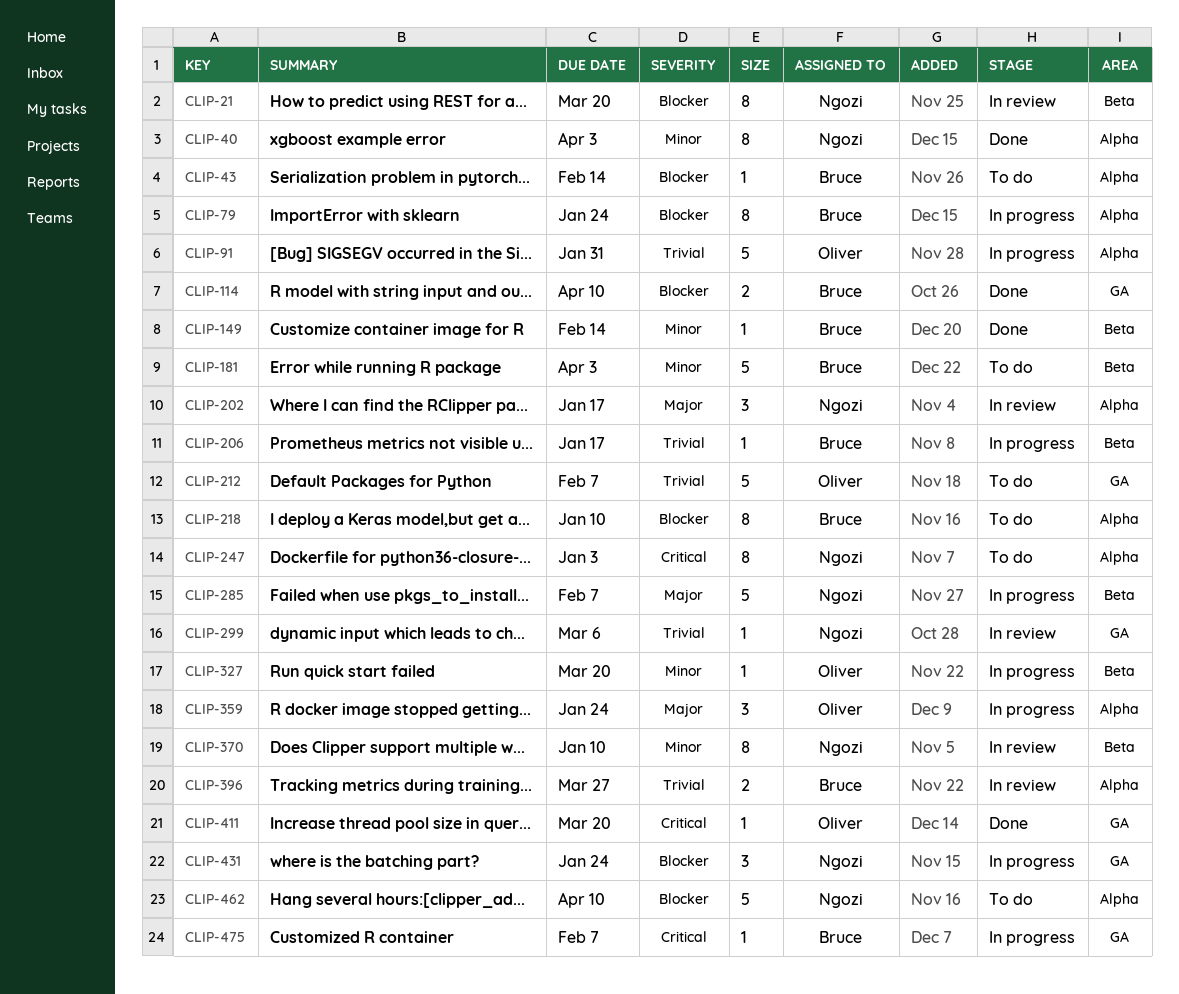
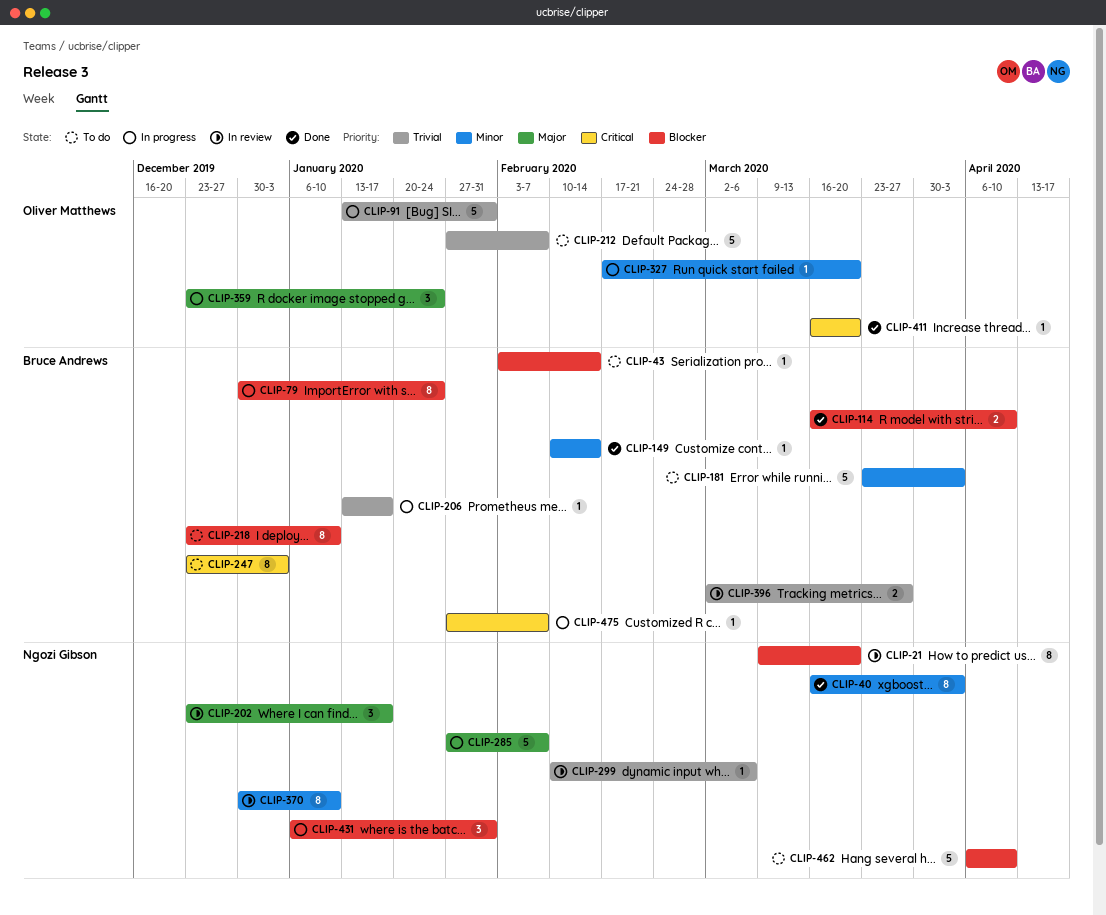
CLIP-247, owner: Ngozi Gibson -> Bruce Andrews
CLIP-431, due: Jan 24 -> Jan 31

